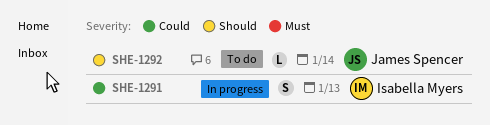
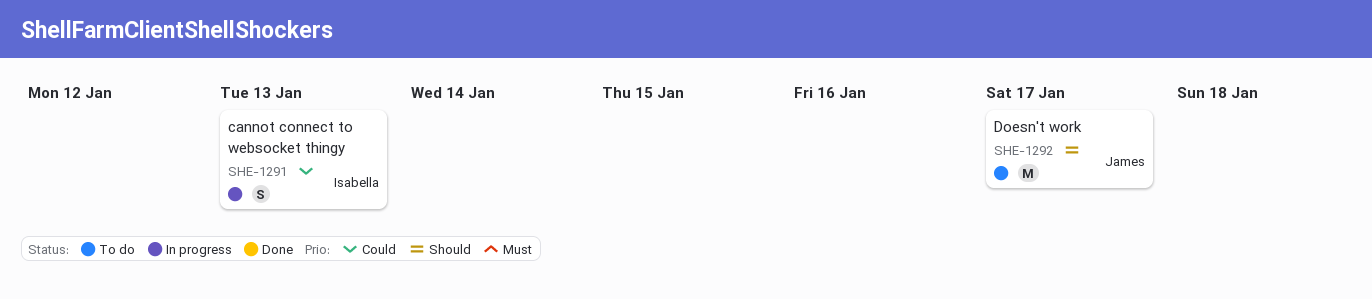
SHE-1292, estimate: L -> M
SHE-1292, due: Jan 14 -> Jan 17

